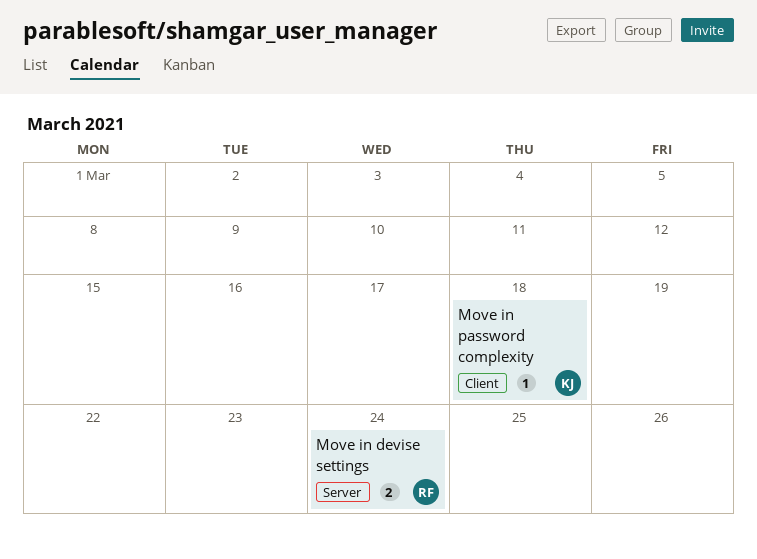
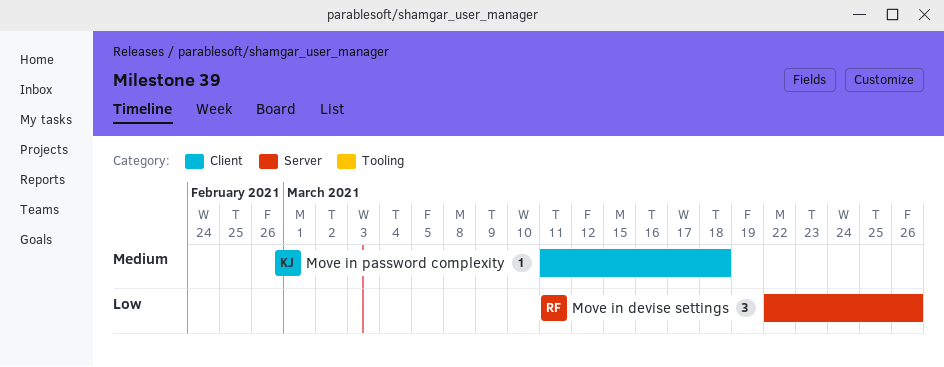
Move in devise settings, estimate: 2 -> 3
Move in devise settings, due: Mar 24 -> Mar 26

